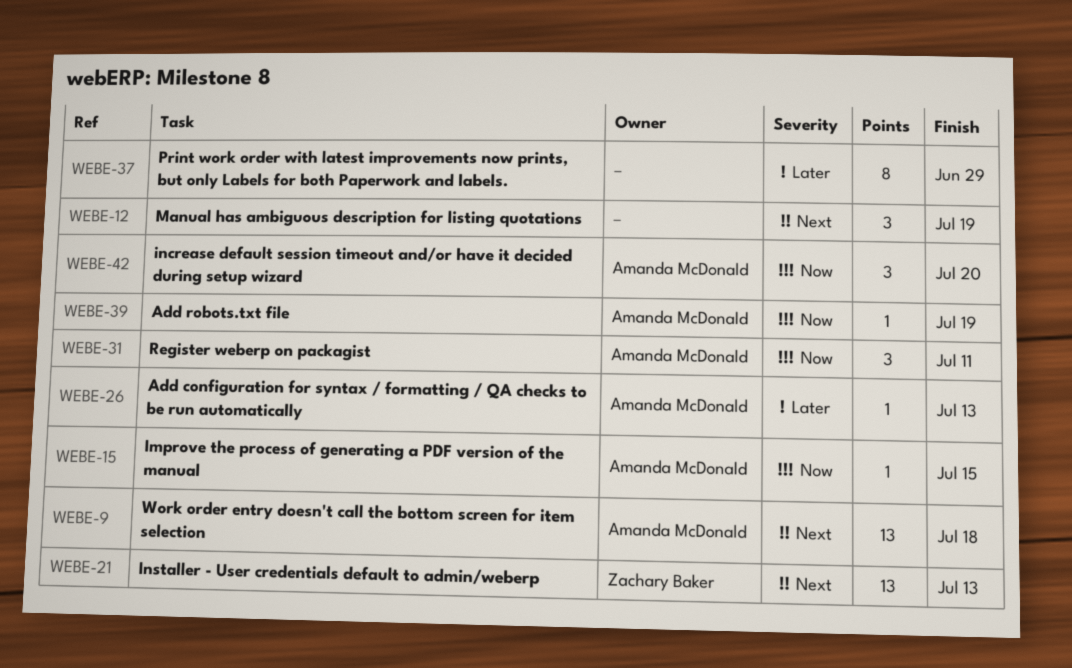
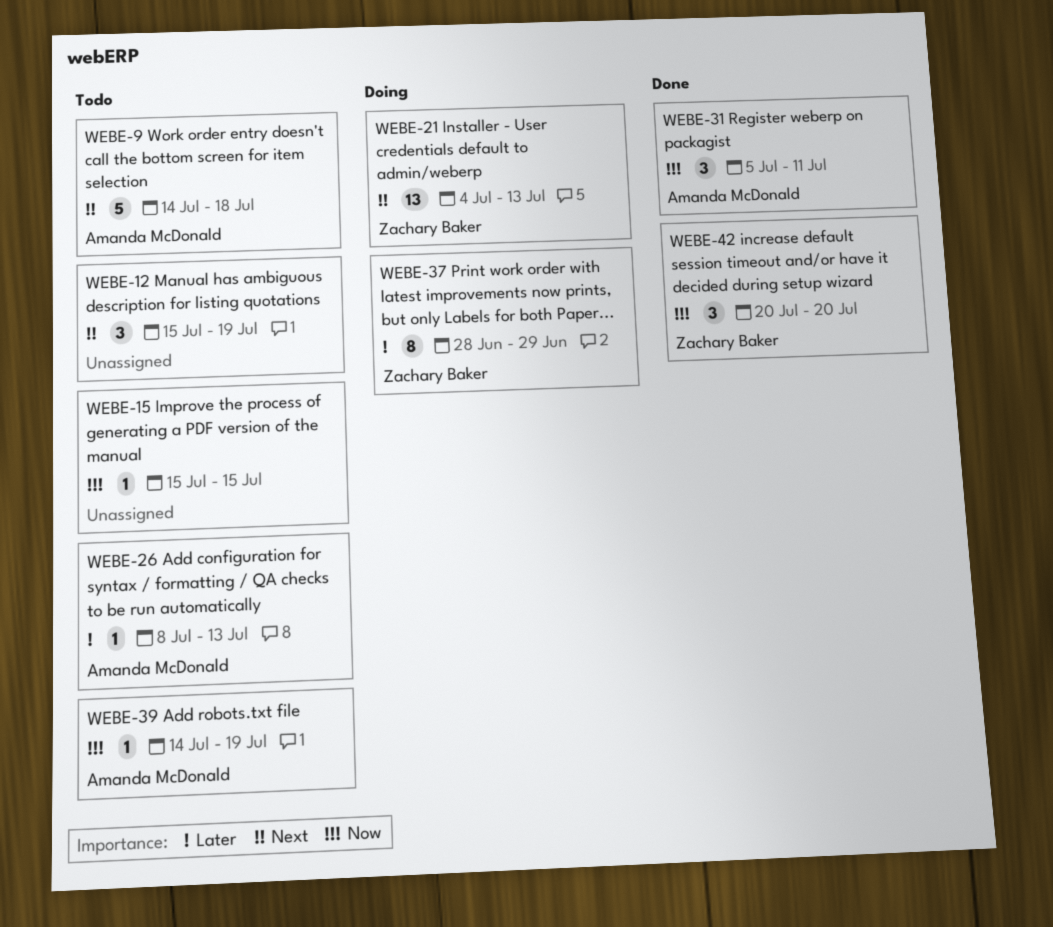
WEBE-9, estimate: 13 -> 5
WEBE-15, owner: Amanda McDonald -> none
WEBE-37, owner: none -> Zachary Baker
WEBE-42, owner: Amanda McDonald -> Zachary Baker

